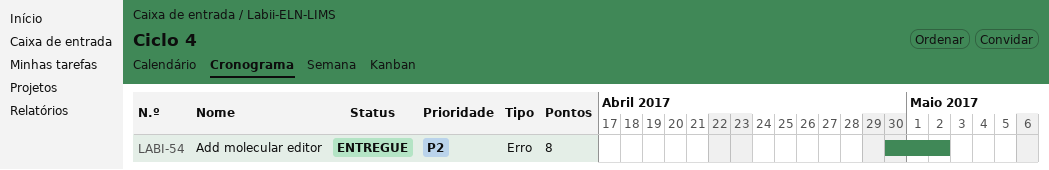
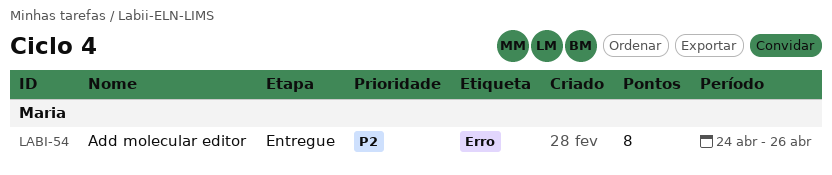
LABI-54, start: Apr 30 -> Apr 24
LABI-54, due: May 2 -> Apr 26

